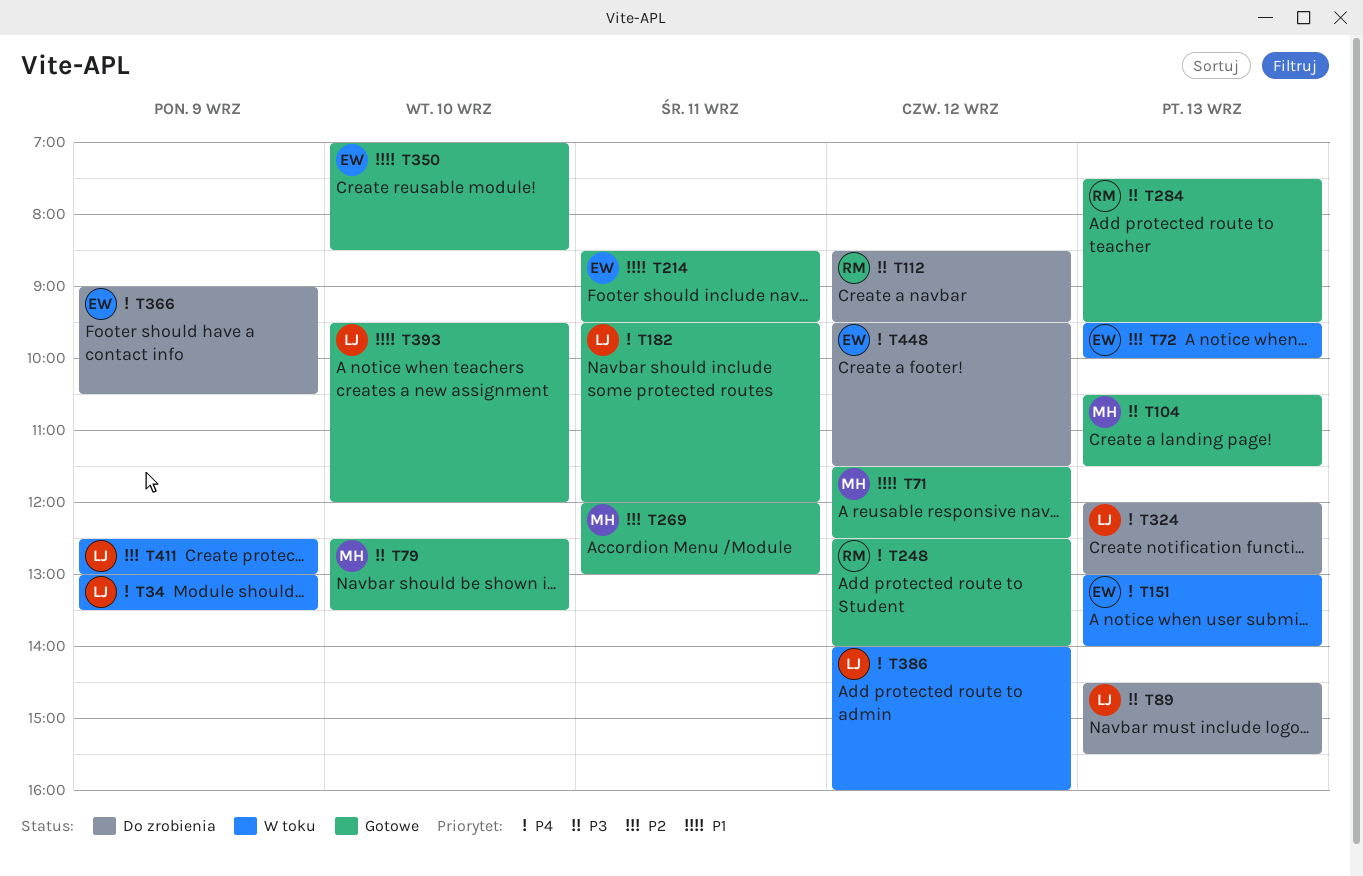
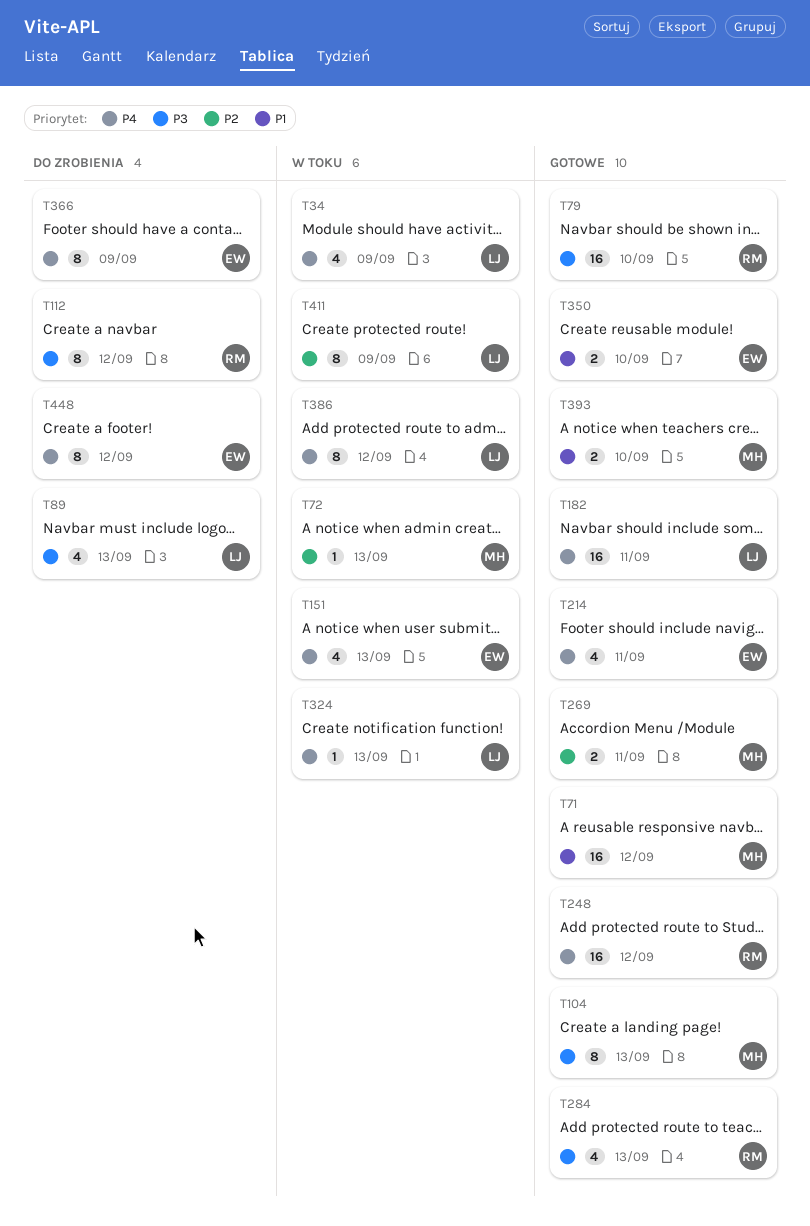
T72, owner: EW -> MH
T79, owner: MH -> RM
T214, priority: P1 -> P4
T324, status: Do zrobienia -> W toku
T393, owner: LJ -> MH

